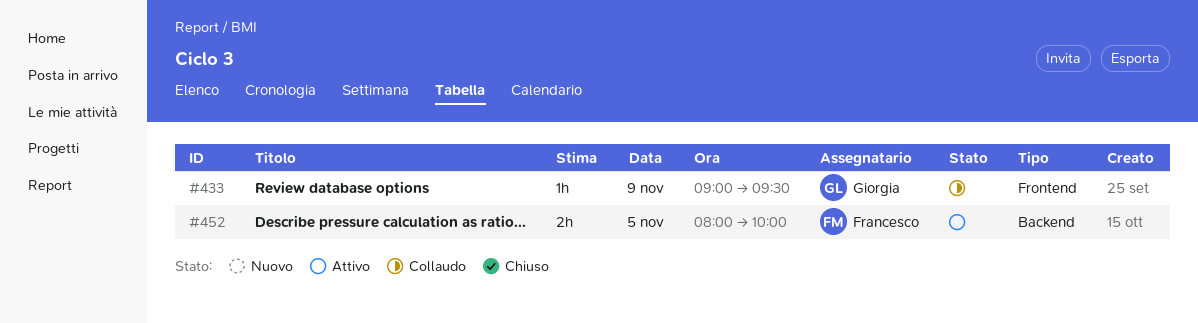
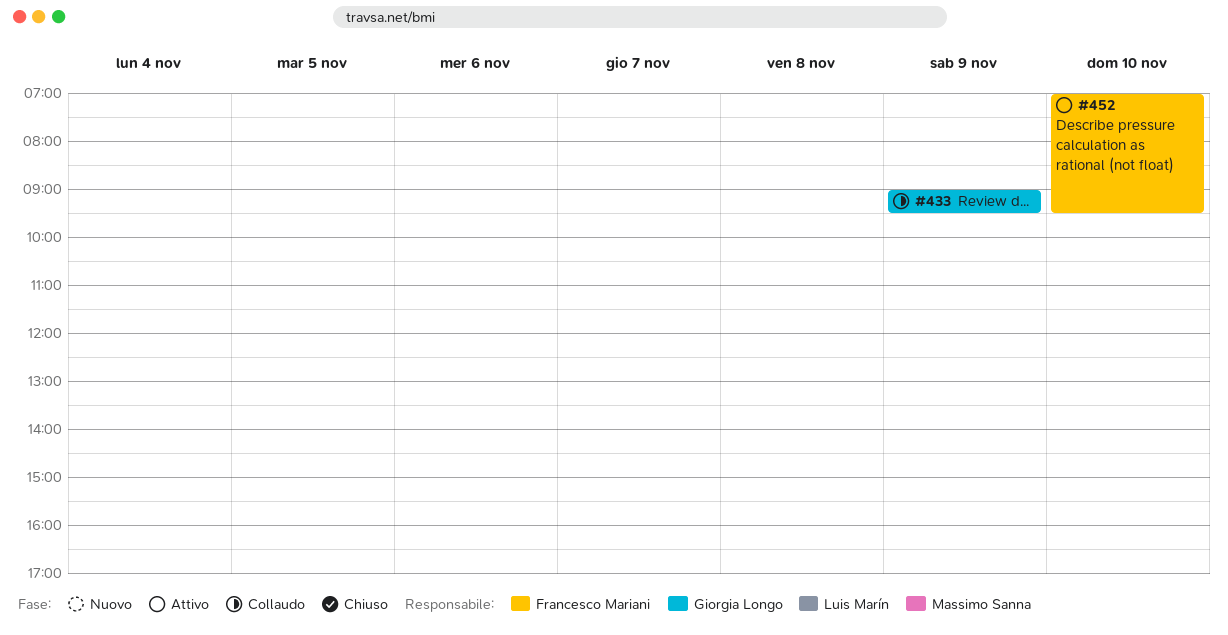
#452, day: Nov 5 -> Nov 10
#452, begins: 08:00 -> 07:00
#452, ends: 10:00 -> 09:30

